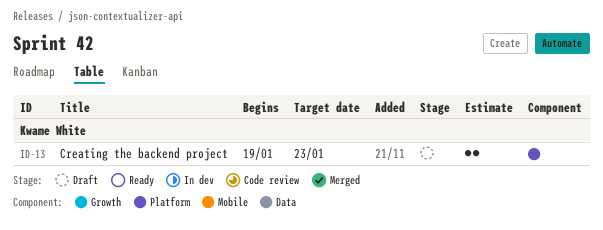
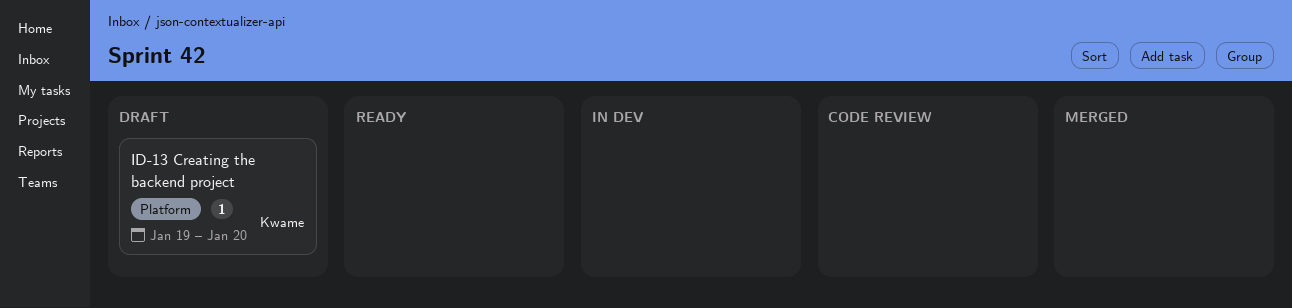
ID-13, estimate: 2 -> 1
ID-13, due: Jan 23 -> Jan 20

